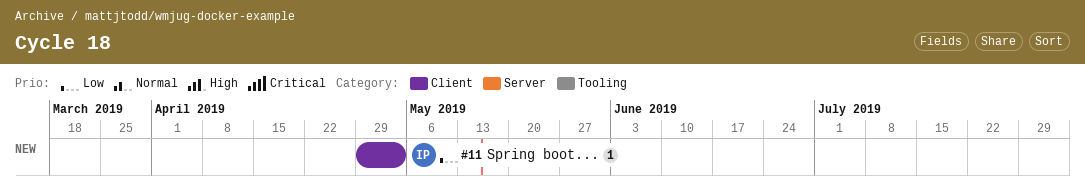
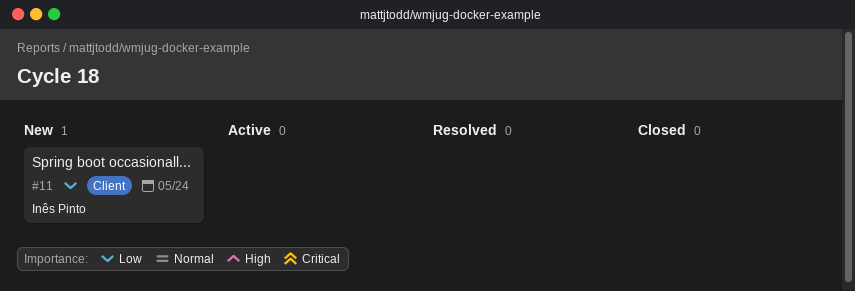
#11, due: May 3 -> May 24

